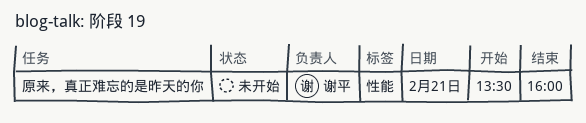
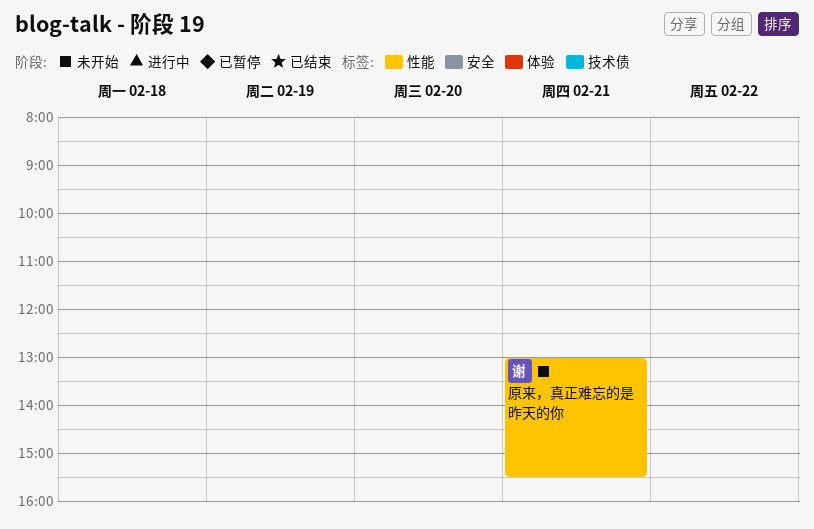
原来，真正难忘的是昨天的你, begins: 13:30 -> 13:00
原来，真正难忘的是昨天的你, ends: 16:00 -> 15:30

